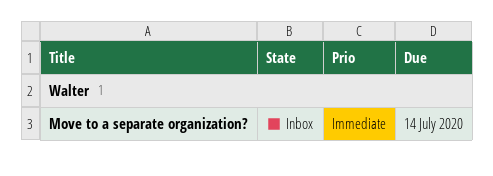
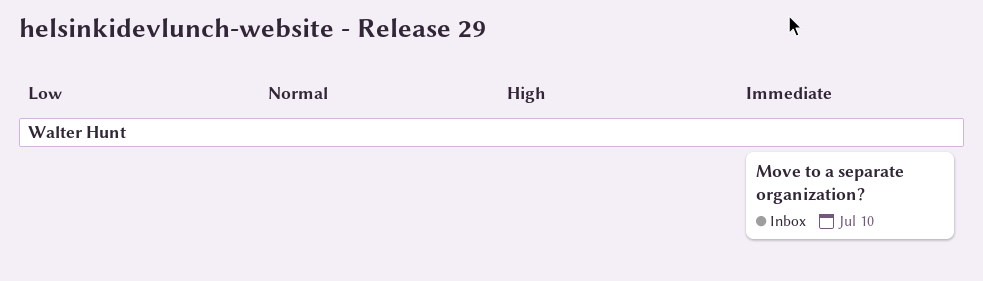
Move to a separate organization?, due: Jul 14 -> Jul 10

